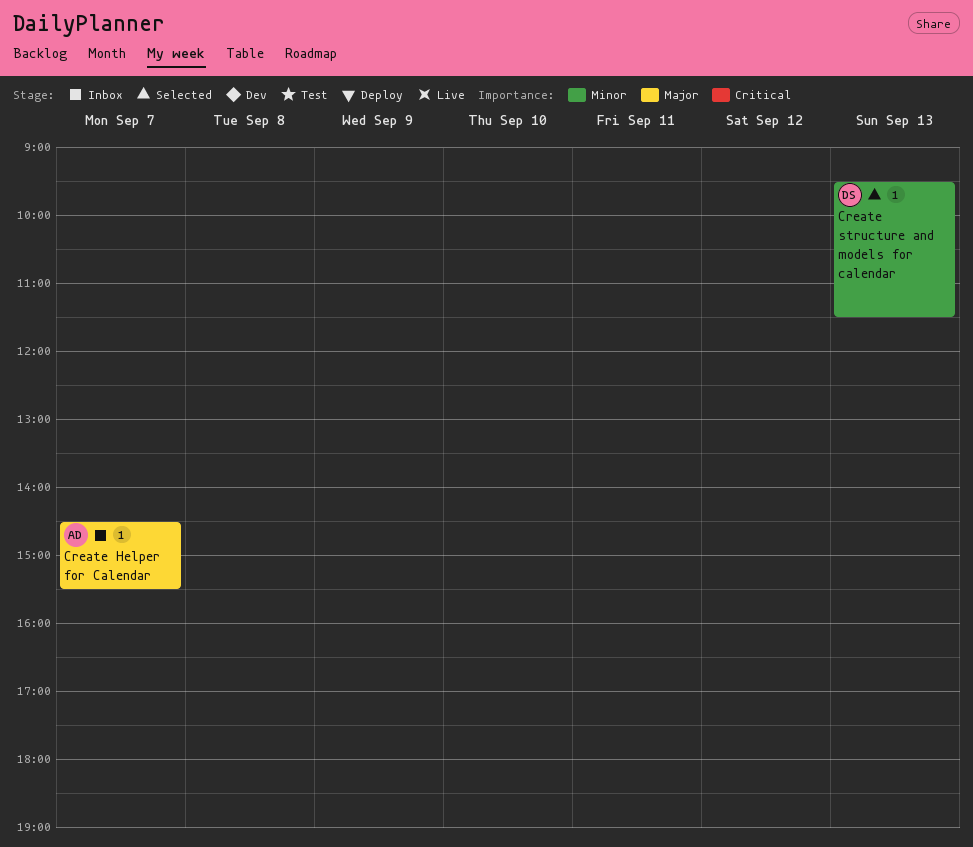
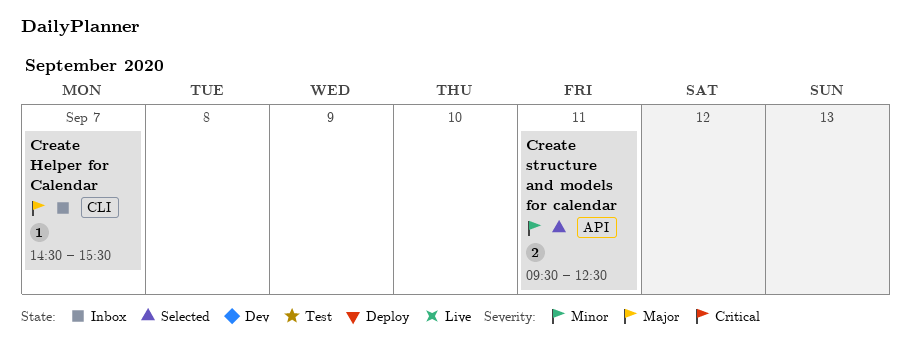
Create structure and models for calendar, estimate: 1 -> 2
Create structure and models for calendar, day: Sep 13 -> Sep 11
Create structure and models for calendar, ends: 11:30 -> 12:30

